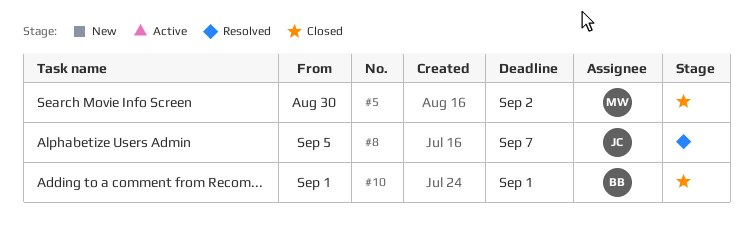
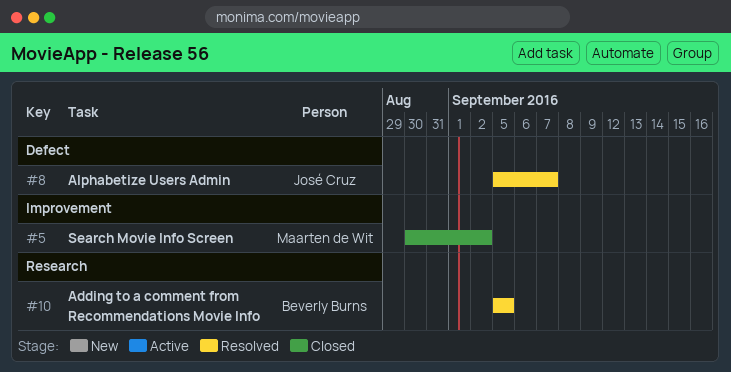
#10, status: Closed -> Resolved
#10, start: Sep 1 -> Sep 5
#10, due: Sep 1 -> Sep 5

